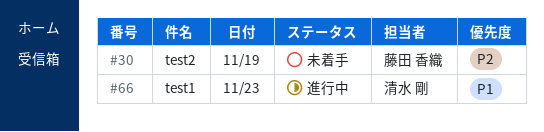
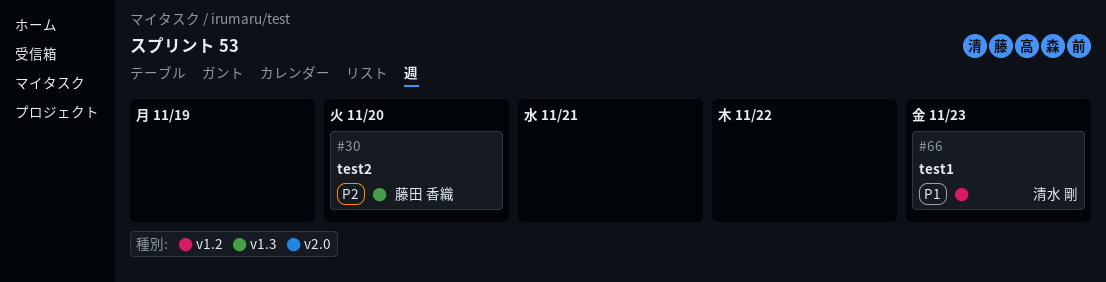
#30, day: Nov 19 -> Nov 20

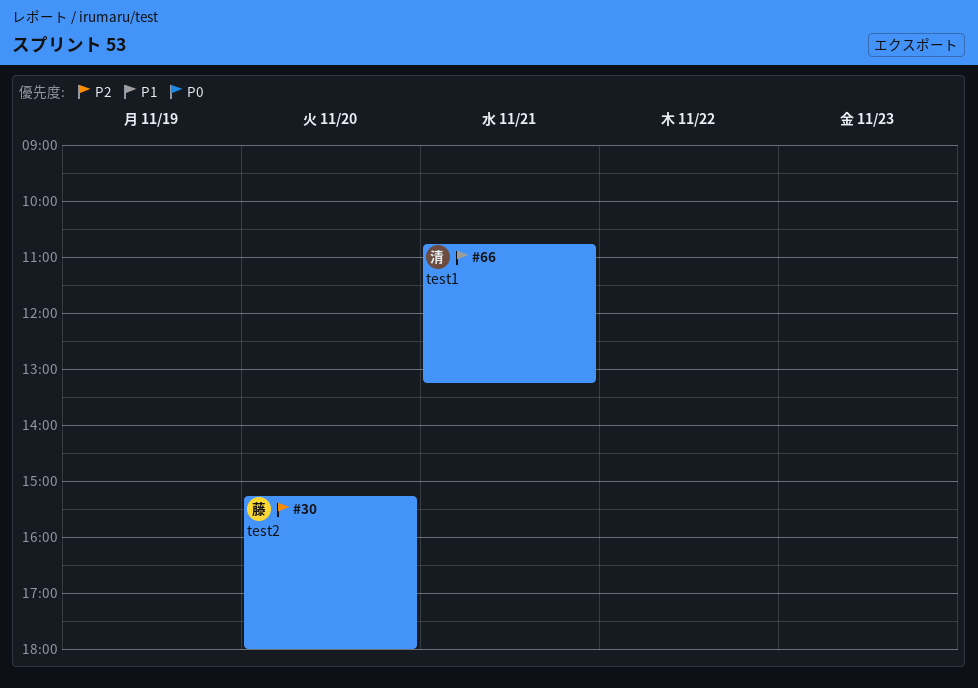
#66, day: Nov 23 -> Nov 21

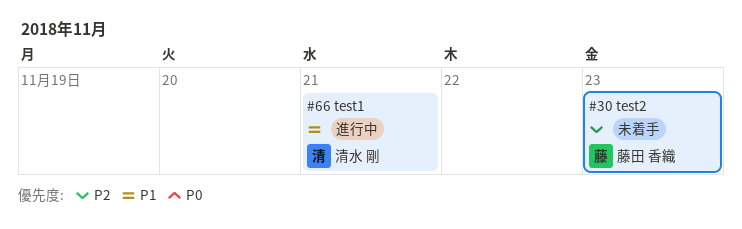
#30, day: Nov 20 -> Nov 23

